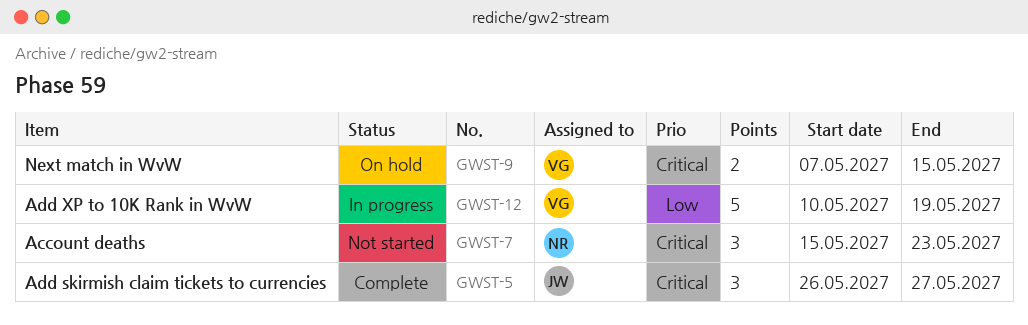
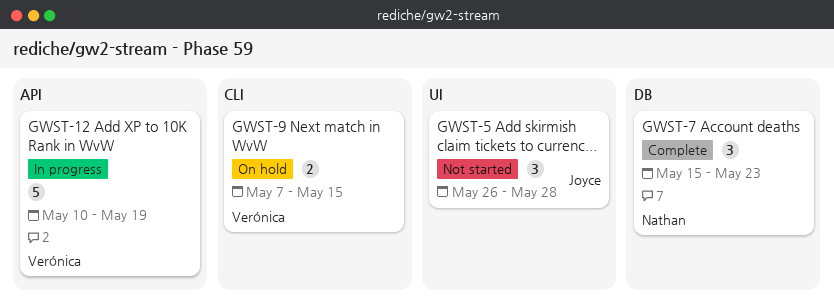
GWST-5, status: Complete -> Not started
GWST-5, due: May 27 -> May 28
GWST-7, status: Not started -> Complete

